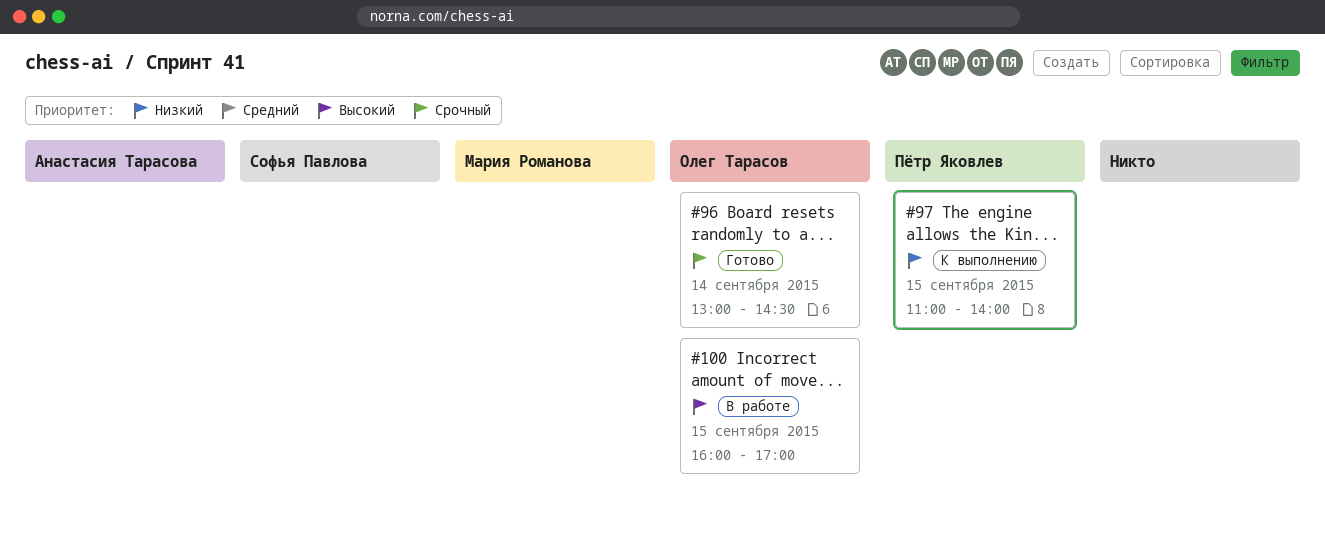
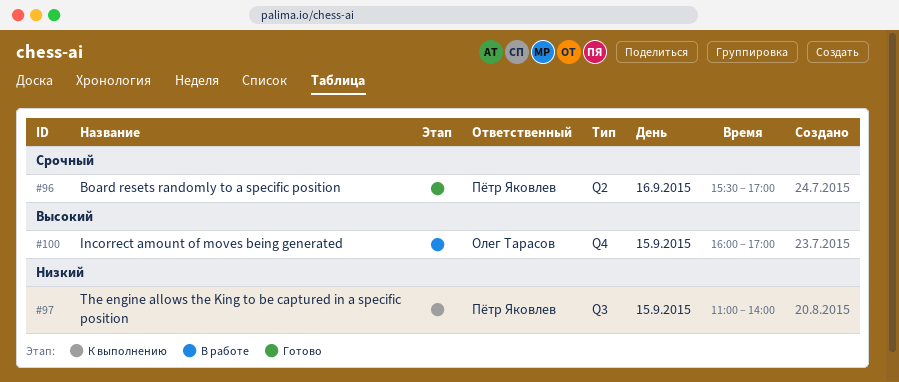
#96, owner: Олег Тарасов -> Пётр Яковлев
#96, day: Sep 14 -> Sep 16
#96, begins: 13:00 -> 15:30
#96, ends: 14:30 -> 17:00

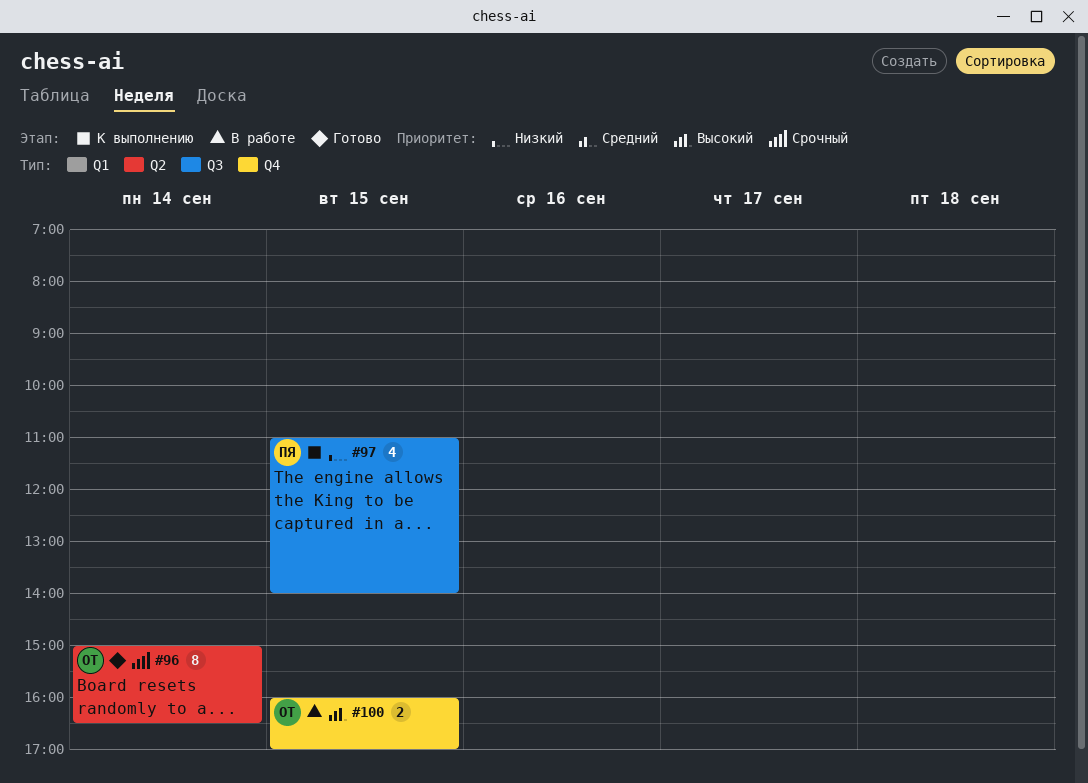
#96, owner: Пётр Яковлев -> Олег Тарасов
#96, day: Sep 16 -> Sep 14
#96, begins: 15:30 -> 15:00
#96, ends: 17:00 -> 16:30

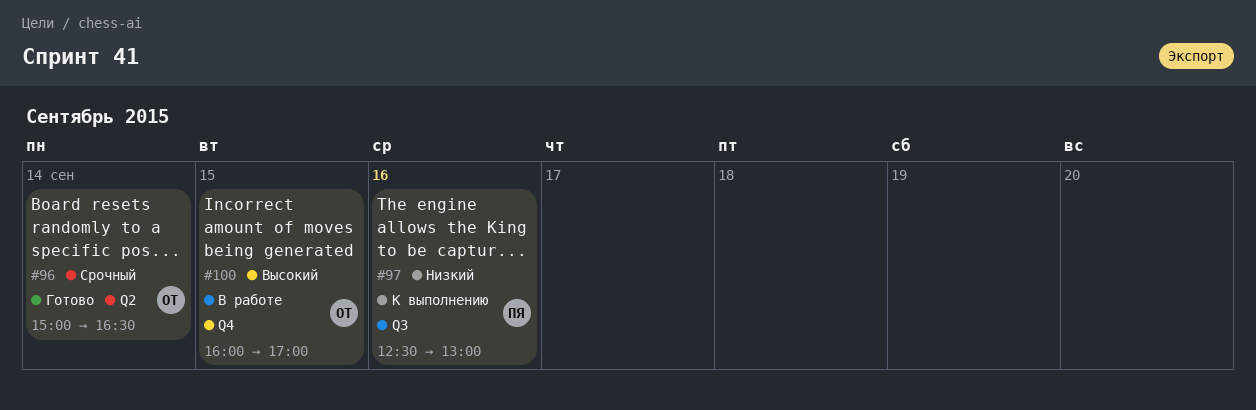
#97, day: Sep 15 -> Sep 16
#97, begins: 11:00 -> 12:30
#97, ends: 14:00 -> 13:00

